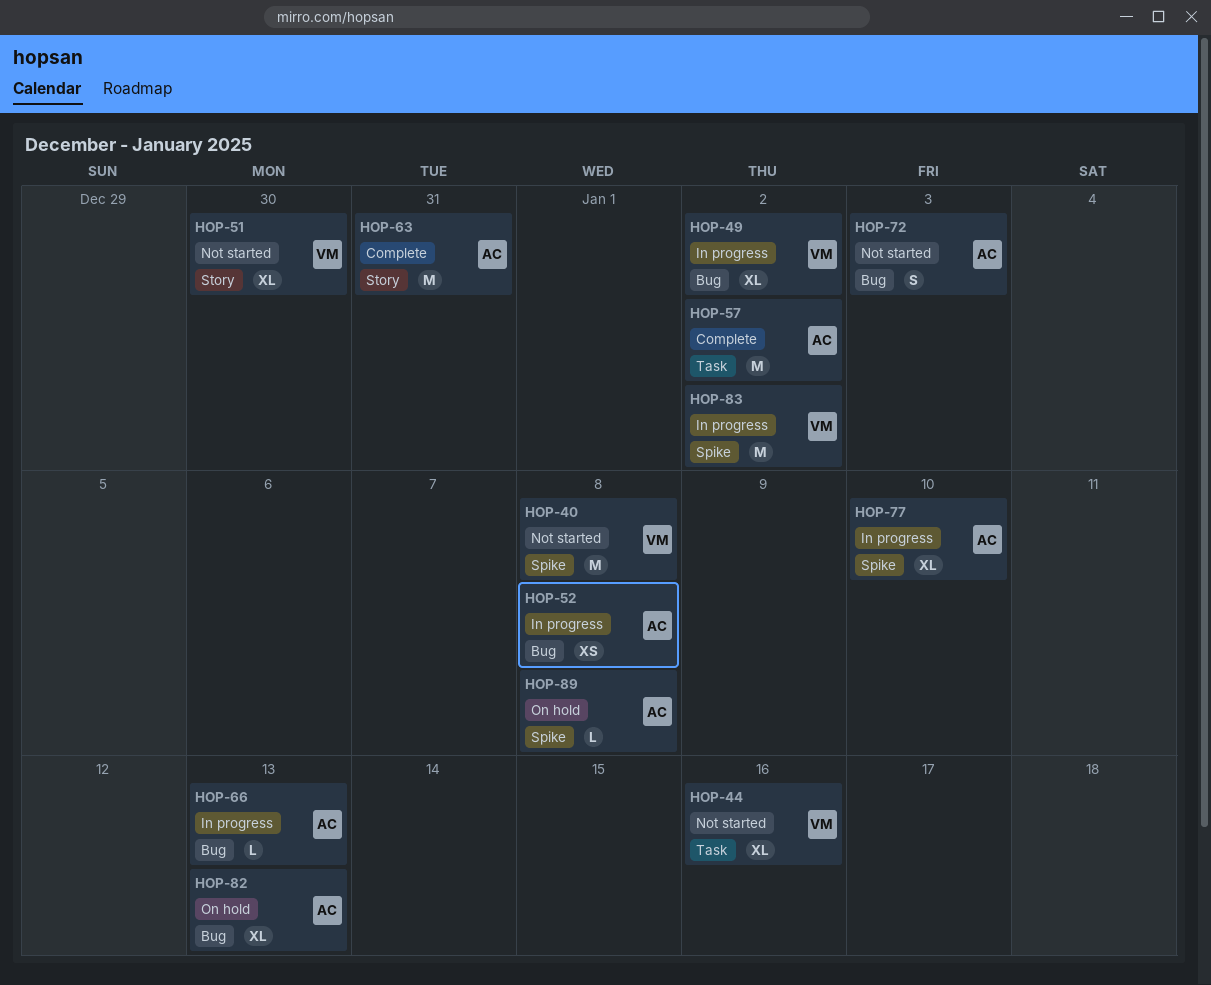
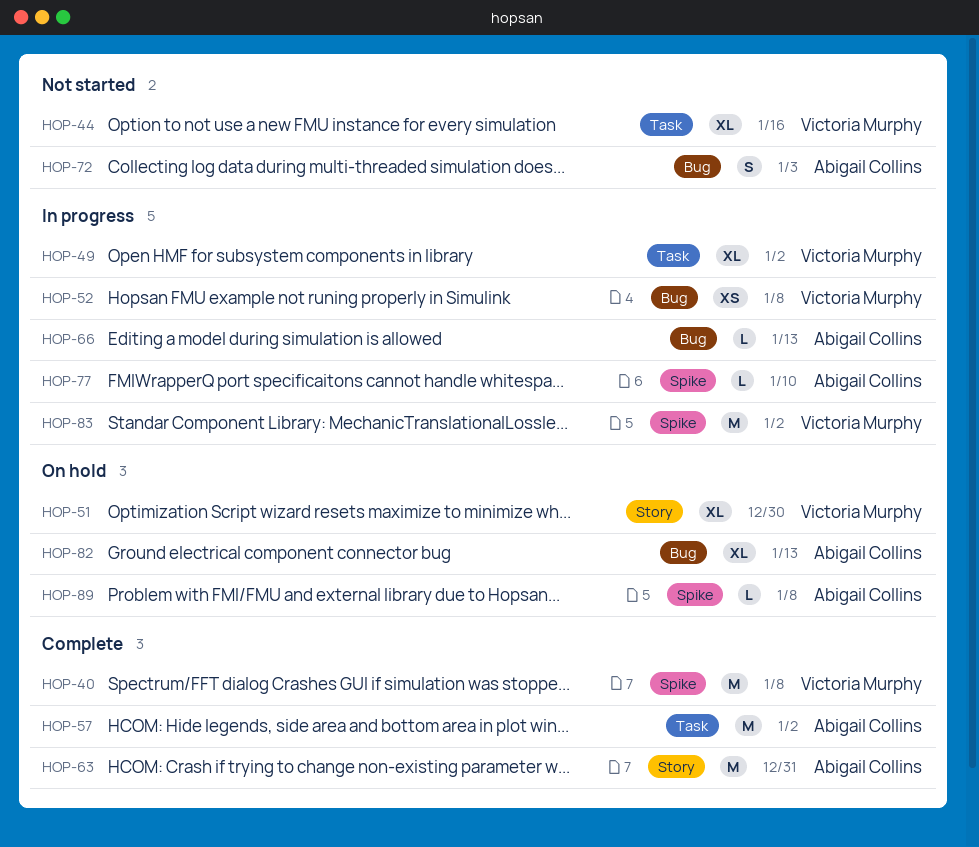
HOP-40, status: Not started -> Complete
HOP-49, label: Bug -> Task
HOP-51, status: Not started -> On hold
HOP-52, owner: Abigail Collins -> Victoria Murphy
HOP-77, estimate: XL -> L

